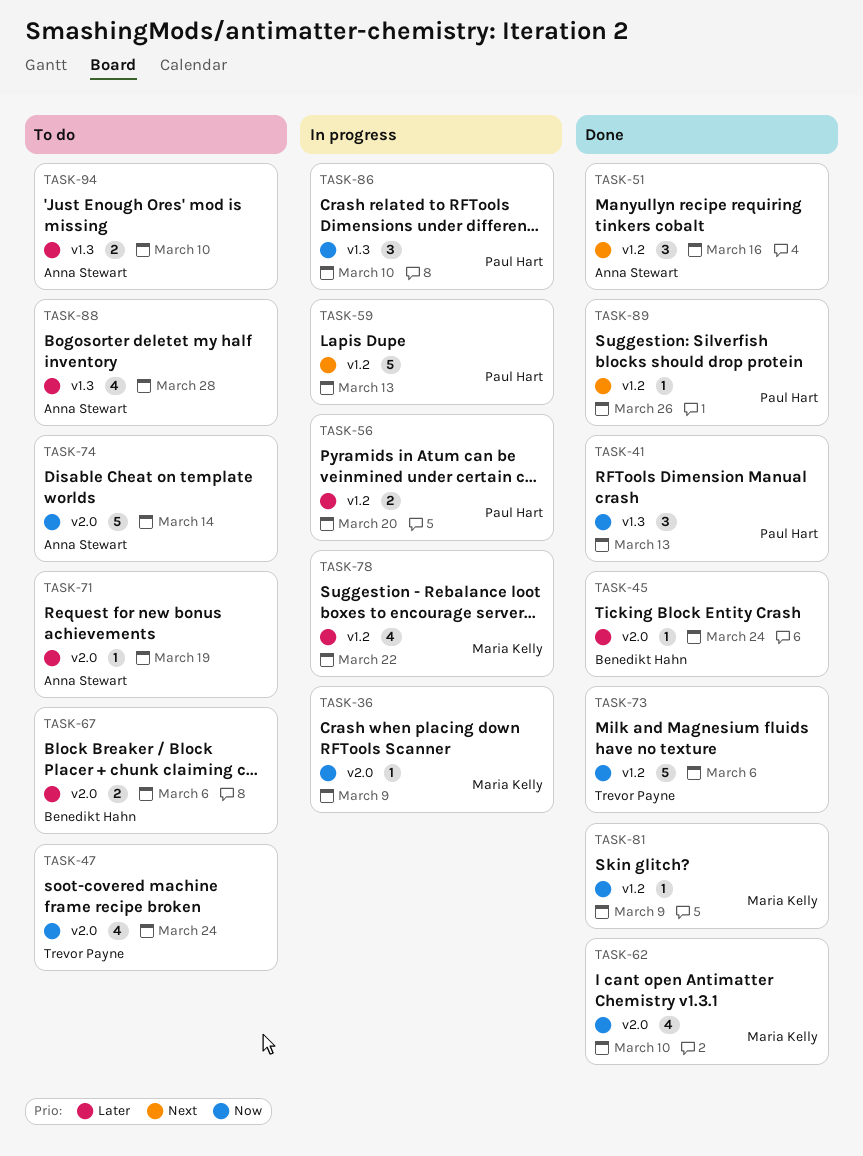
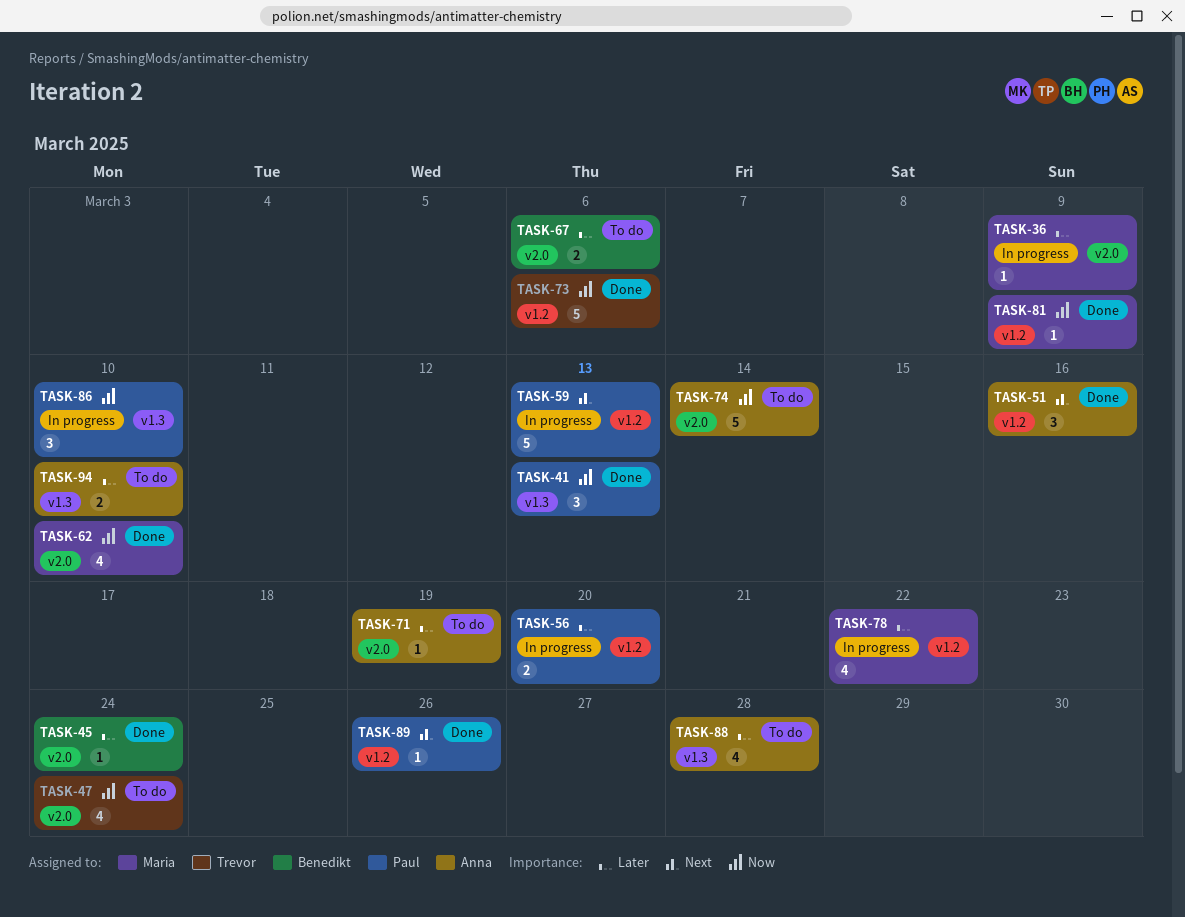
TASK-36, priority: Now -> Later

